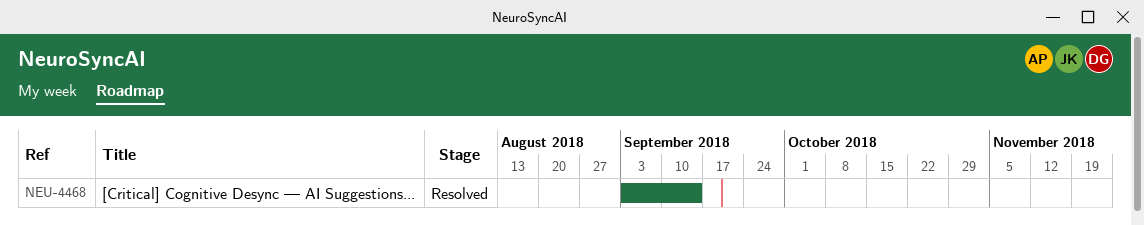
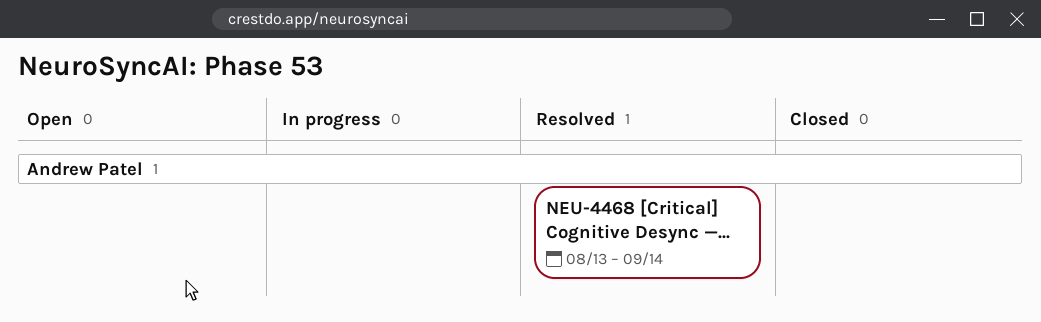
NEU-4468, start: Sep 3 -> Aug 13

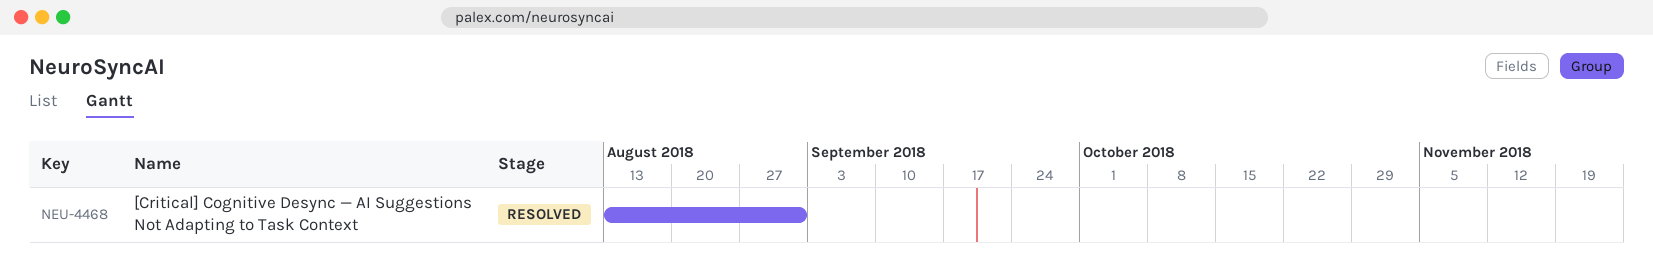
NEU-4468, due: Sep 14 -> Aug 31

